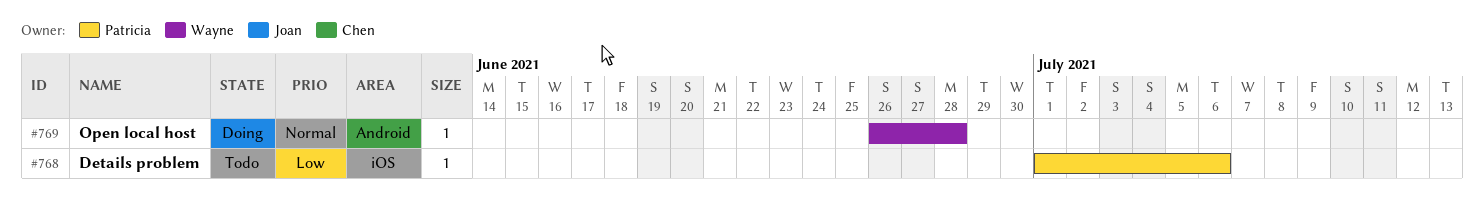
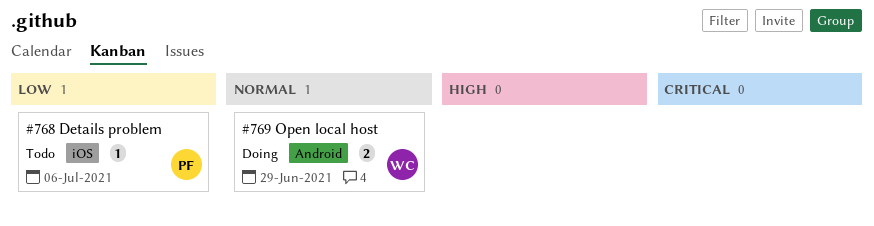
#769, estimate: 1 -> 2
#769, due: Jun 28 -> Jun 29

